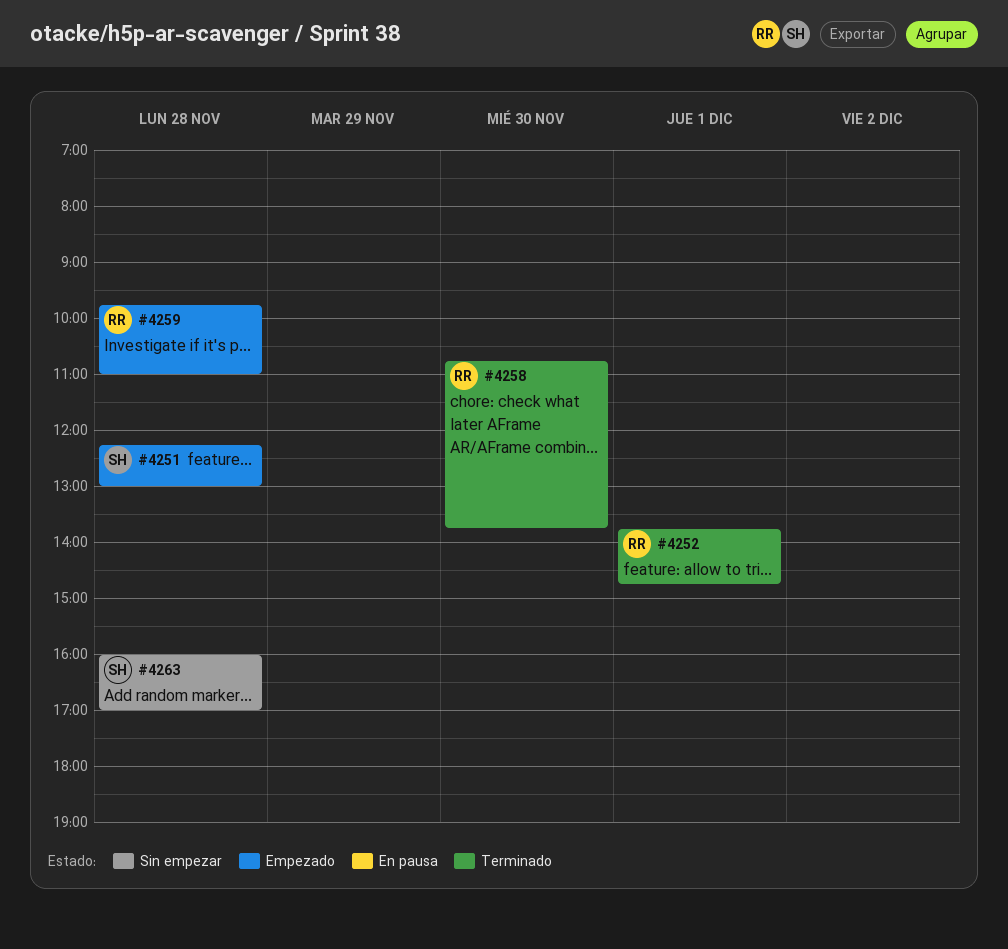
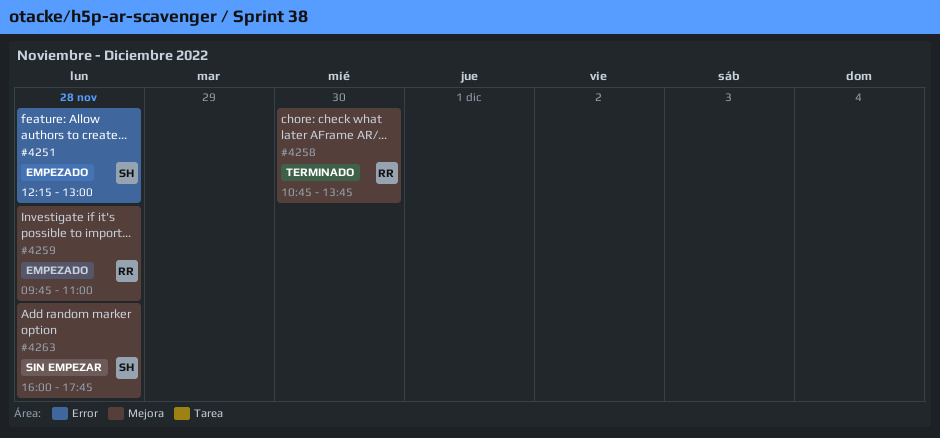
#4252: present -> none
#4263, ends: 17:00 -> 17:45

